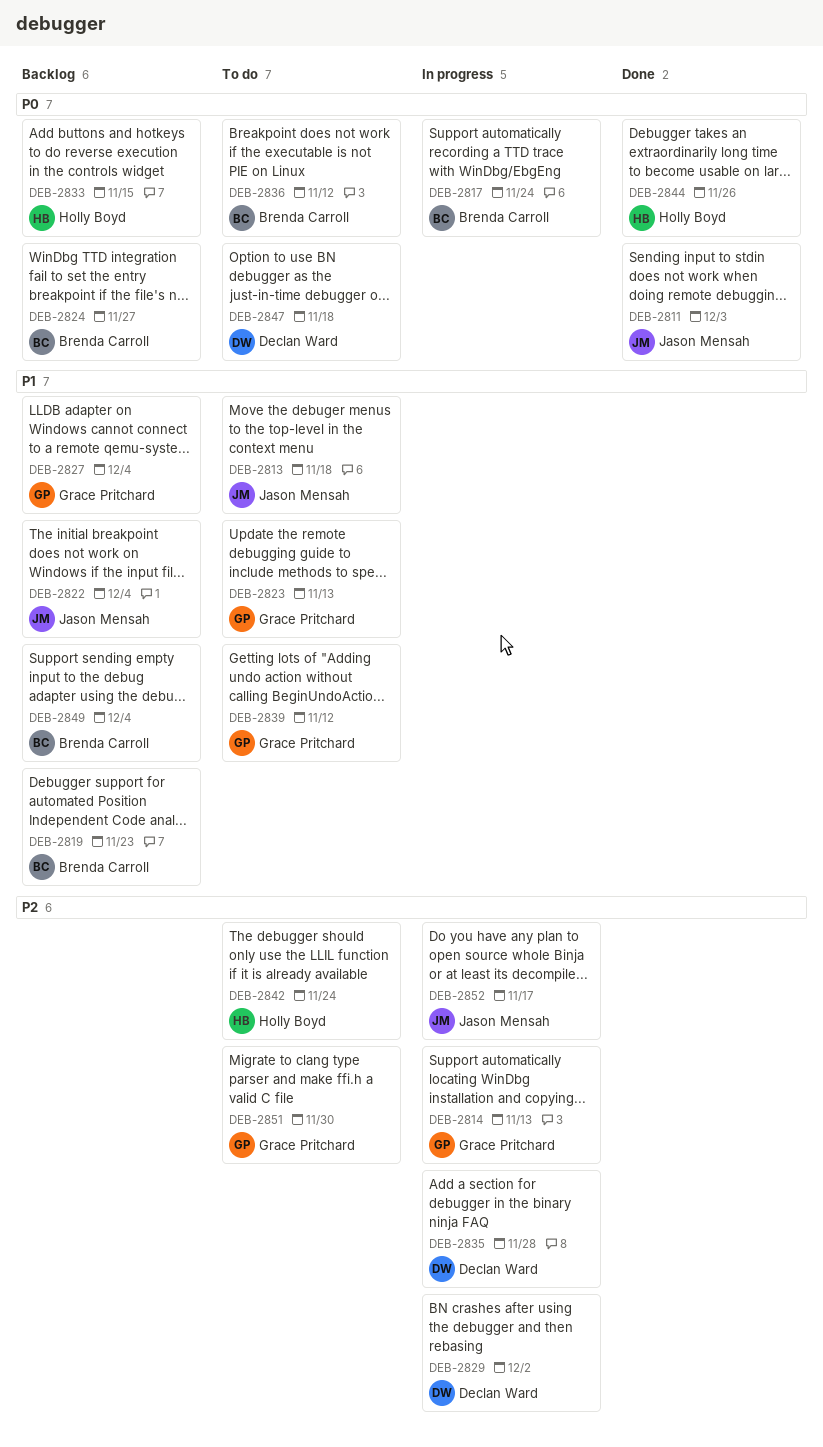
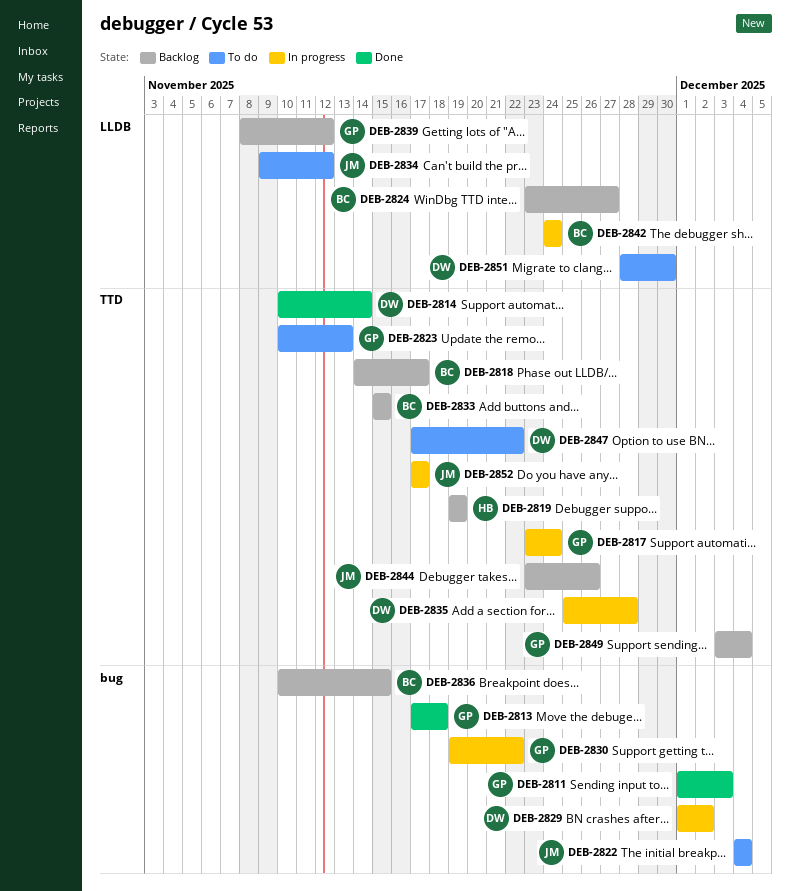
DEB-2811, owner: Jason Mensah -> Grace Pritchard
DEB-2813, status: To do -> Done
DEB-2813, owner: Jason Mensah -> Grace Pritchard
DEB-2814, status: In progress -> Done
DEB-2814, owner: Grace Pritchard -> Declan Ward
DEB-2814, due: Nov 13 -> Nov 14
DEB-2817, owner: Brenda Carroll -> Grace Pritchard
DEB-2818: none -> present
DEB-2819, owner: Brenda Carroll -> Holly Boyd
DEB-2819, due: Nov 23 -> Nov 19
DEB-2822, status: Backlog -> To do
DEB-2827: present -> none
DEB-2830: none -> present
DEB-2833, owner: Holly Boyd -> Brenda Carroll
DEB-2834: none -> present
DEB-2836, status: To do -> Backlog
DEB-2836, due: Nov 12 -> Nov 15
DEB-2839, status: To do -> Backlog
DEB-2842, status: To do -> In progress
DEB-2842, owner: Holly Boyd -> Brenda Carroll
DEB-2844, status: Done -> Backlog
DEB-2844, owner: Holly Boyd -> Jason Mensah
DEB-2847, due: Nov 18 -> Nov 22
DEB-2849, owner: Brenda Carroll -> Grace Pritchard
DEB-2851, owner: Grace Pritchard -> Declan Ward

